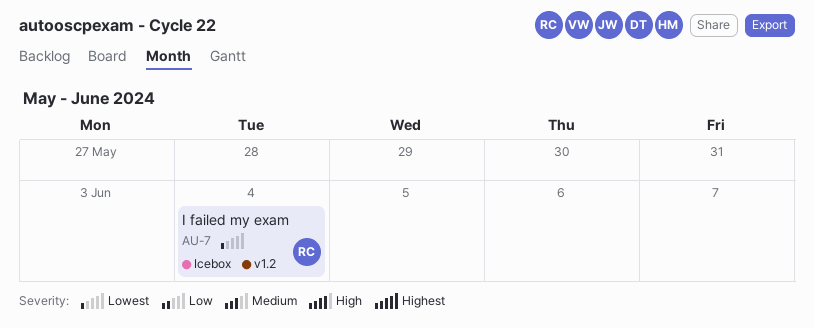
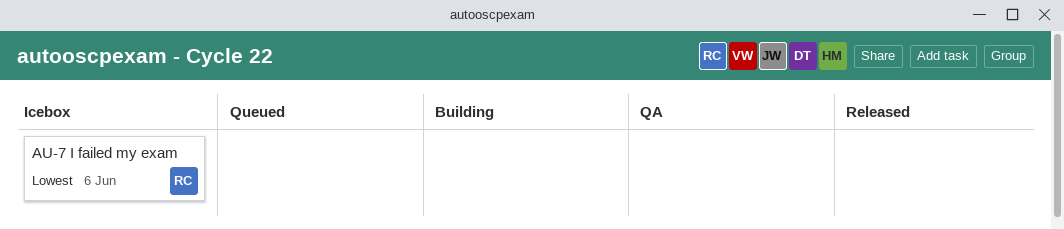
AU-7, due: Jun 4 -> Jun 6

